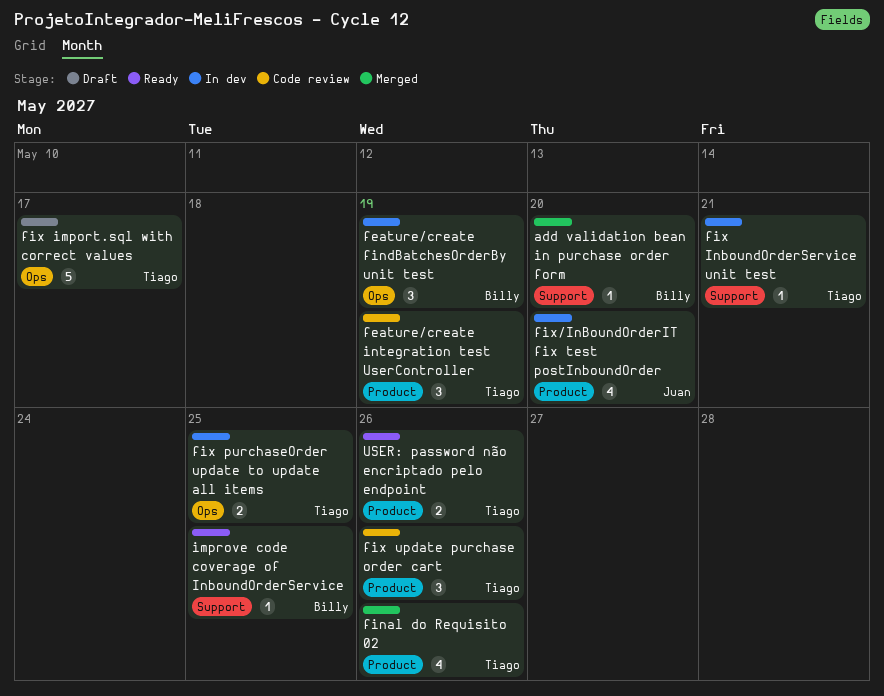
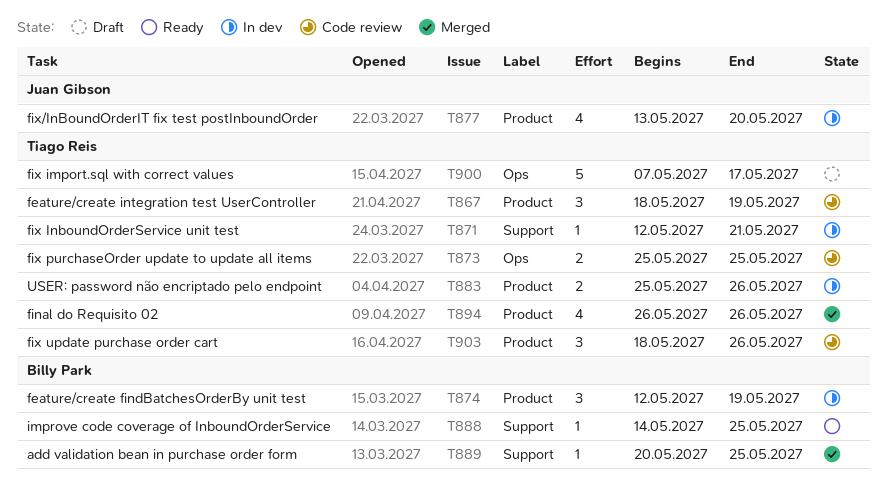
add validation bean in purchase order form, due: May 20 -> May 25
feature/create findBatchesOrderBy unit test, label: Ops -> Product
fix purchaseOrder update to update all items, status: In dev -> Code review
USER: password não encriptado pelo endpoint, status: Ready -> In dev

